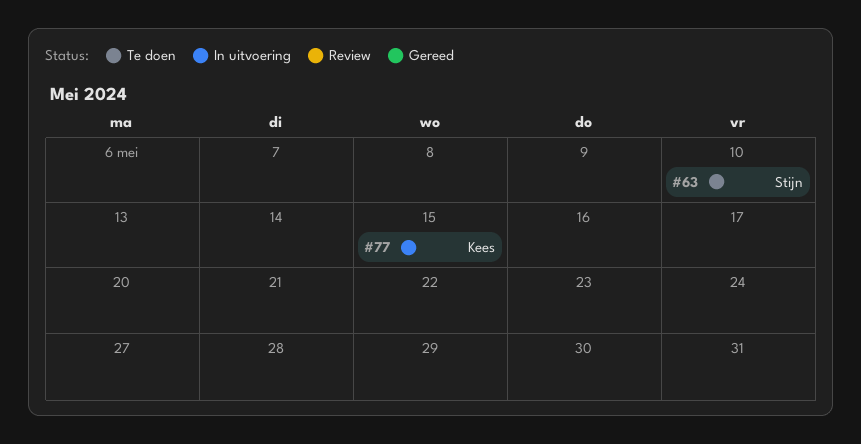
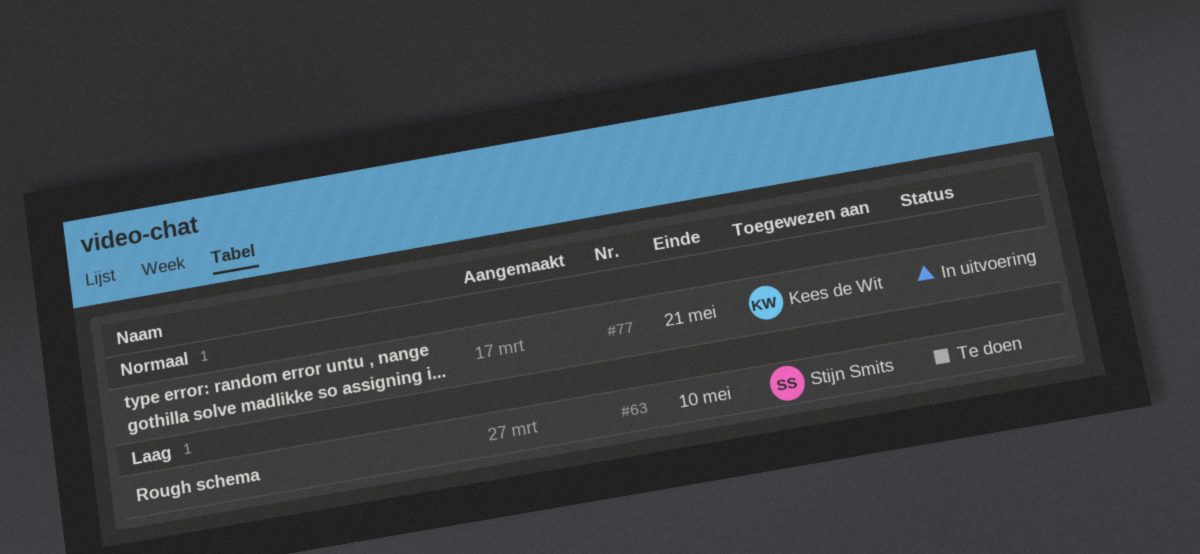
#77, due: May 15 -> May 21

